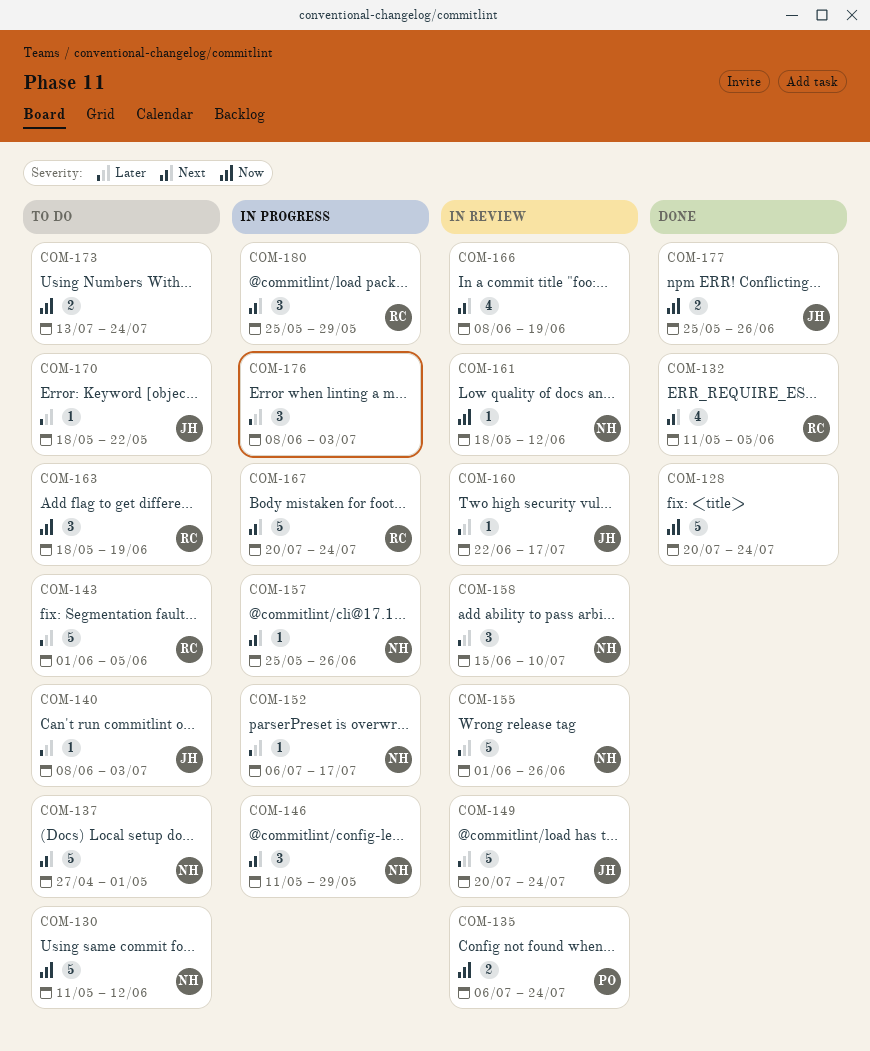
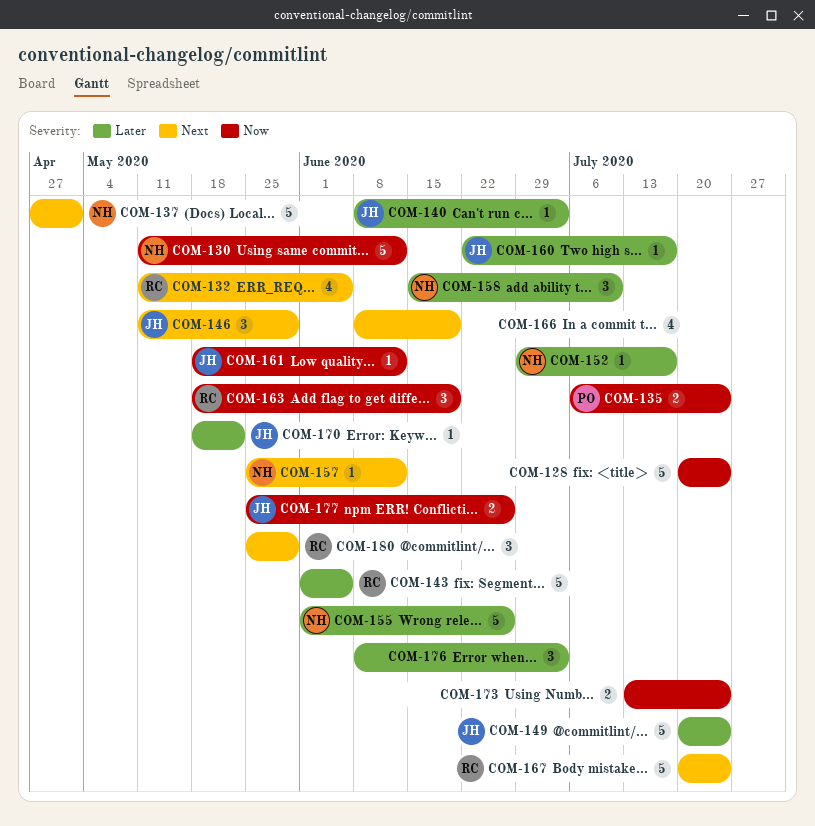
COM-146, owner: NH -> JH
COM-152, start: Jul 6 -> Jun 29
COM-157, due: Jun 26 -> Jun 12
COM-161, owner: NH -> JH

